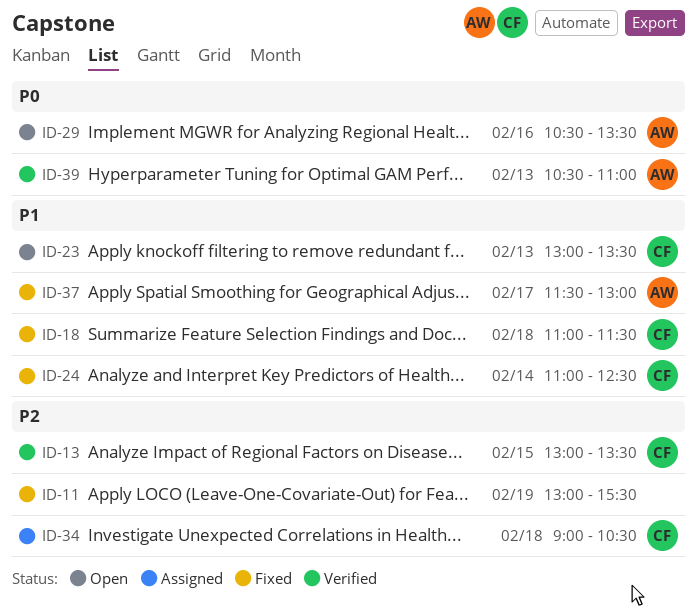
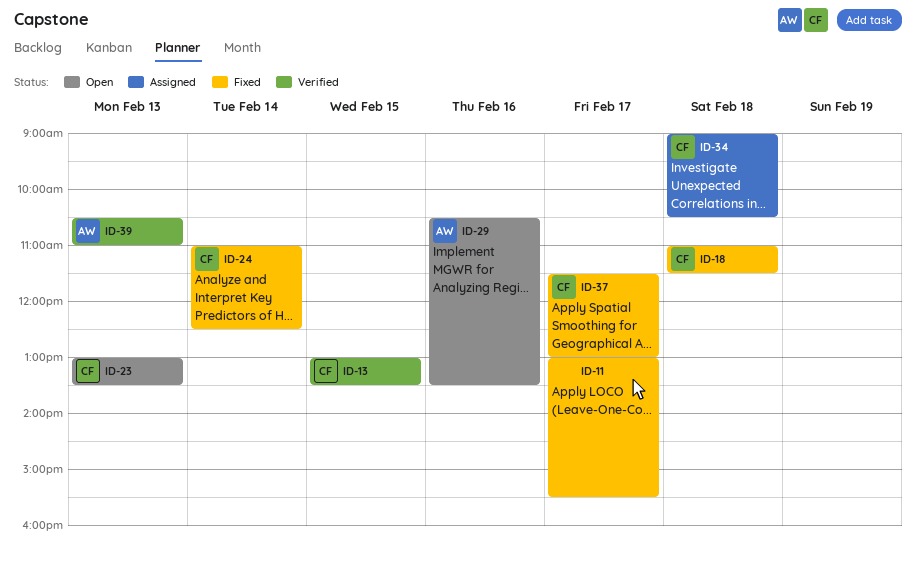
ID-11, day: Feb 19 -> Feb 17
ID-37, owner: AW -> CF

